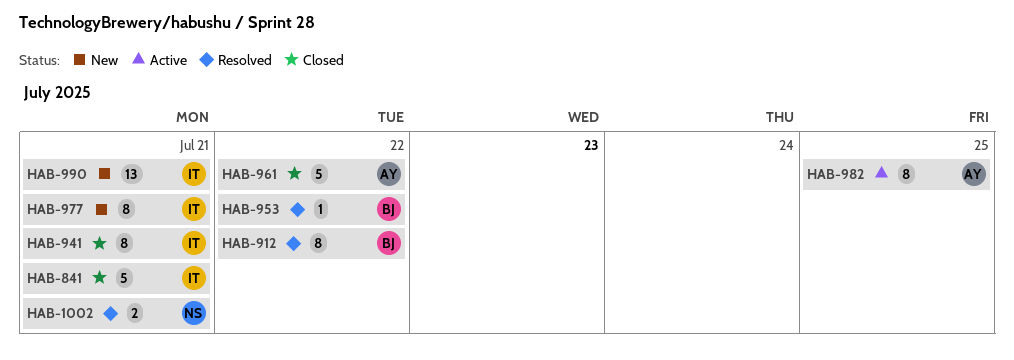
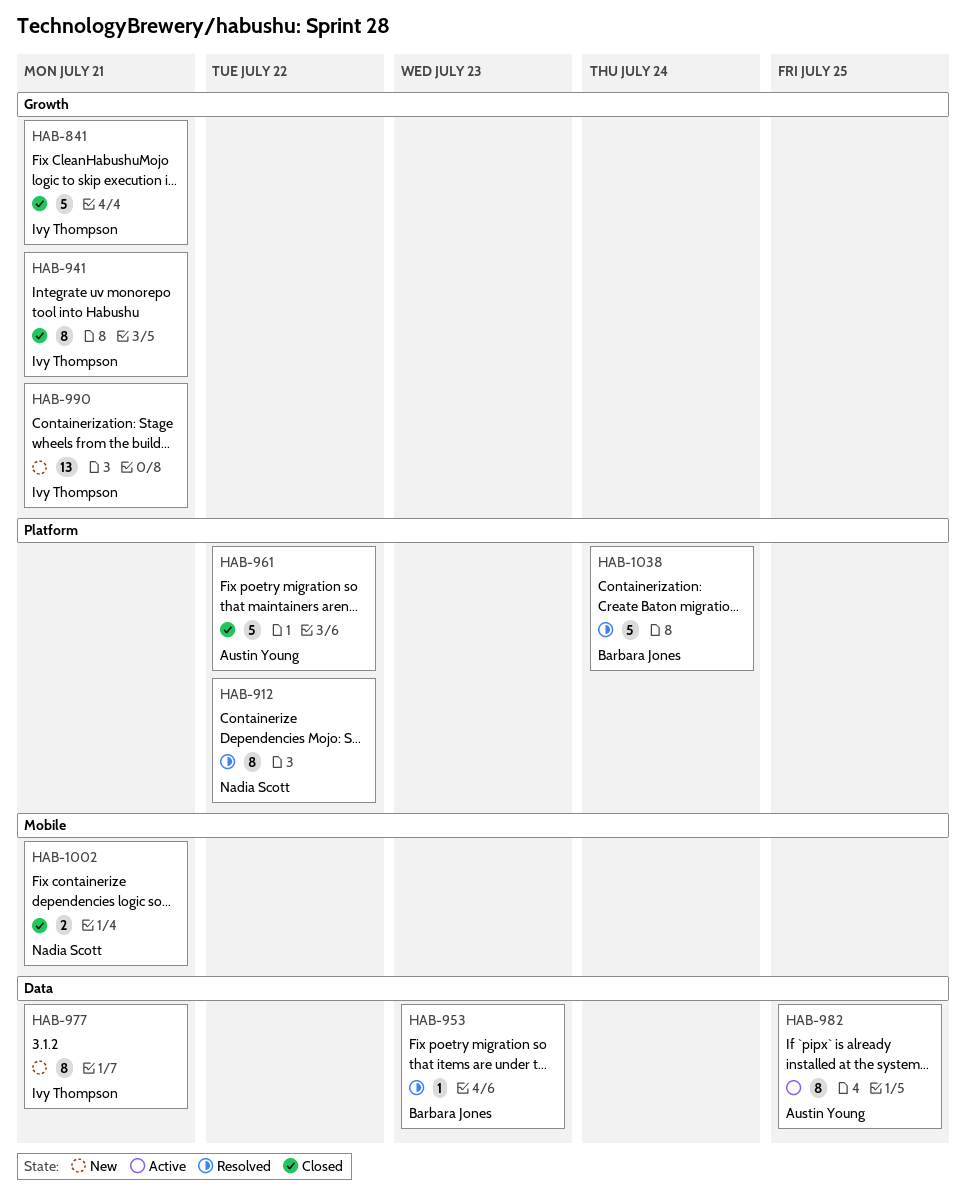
HAB-912, owner: Barbara Jones -> Nadia Scott
HAB-953, due: Jul 22 -> Jul 23
HAB-1002, status: Resolved -> Closed
HAB-1038: none -> present

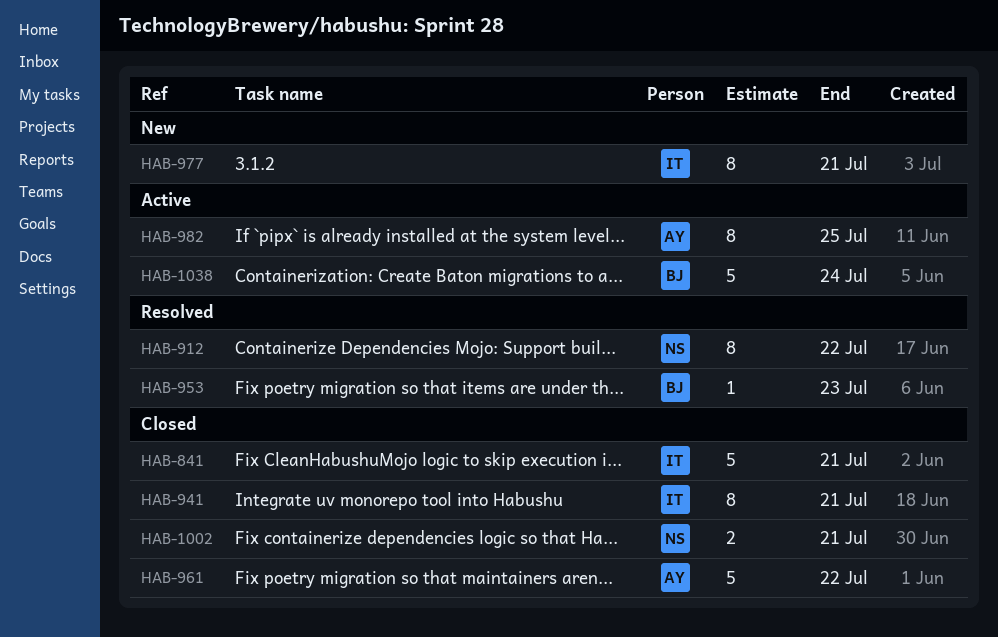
HAB-990: present -> none
HAB-1038, status: Resolved -> Active

